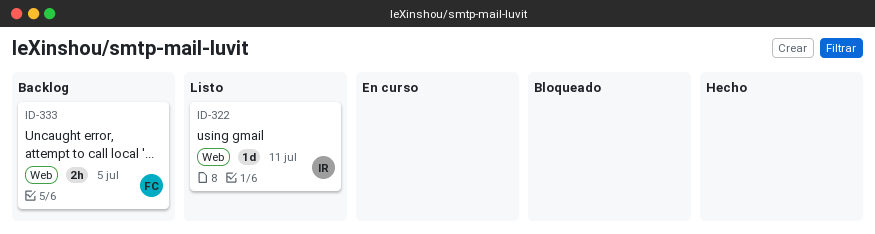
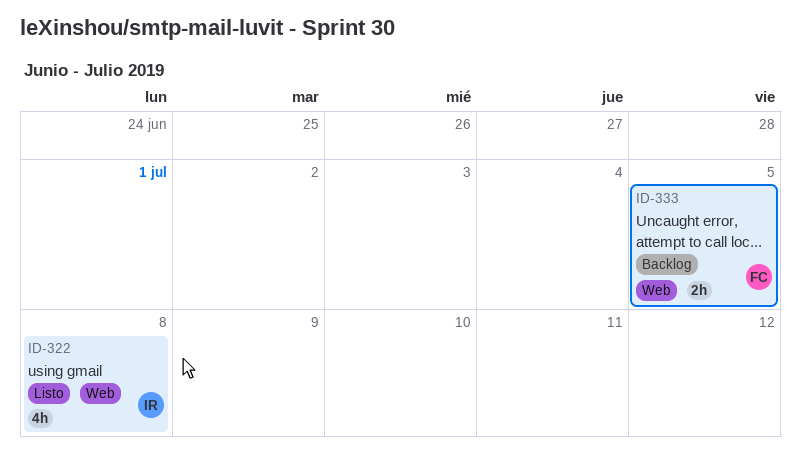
ID-322, estimate: 1d -> 4h
ID-322, due: Jul 11 -> Jul 8

